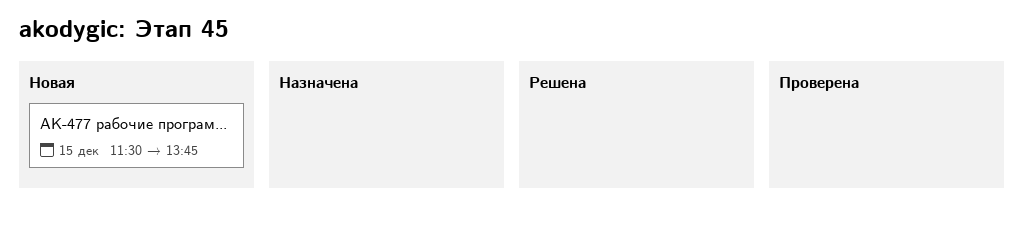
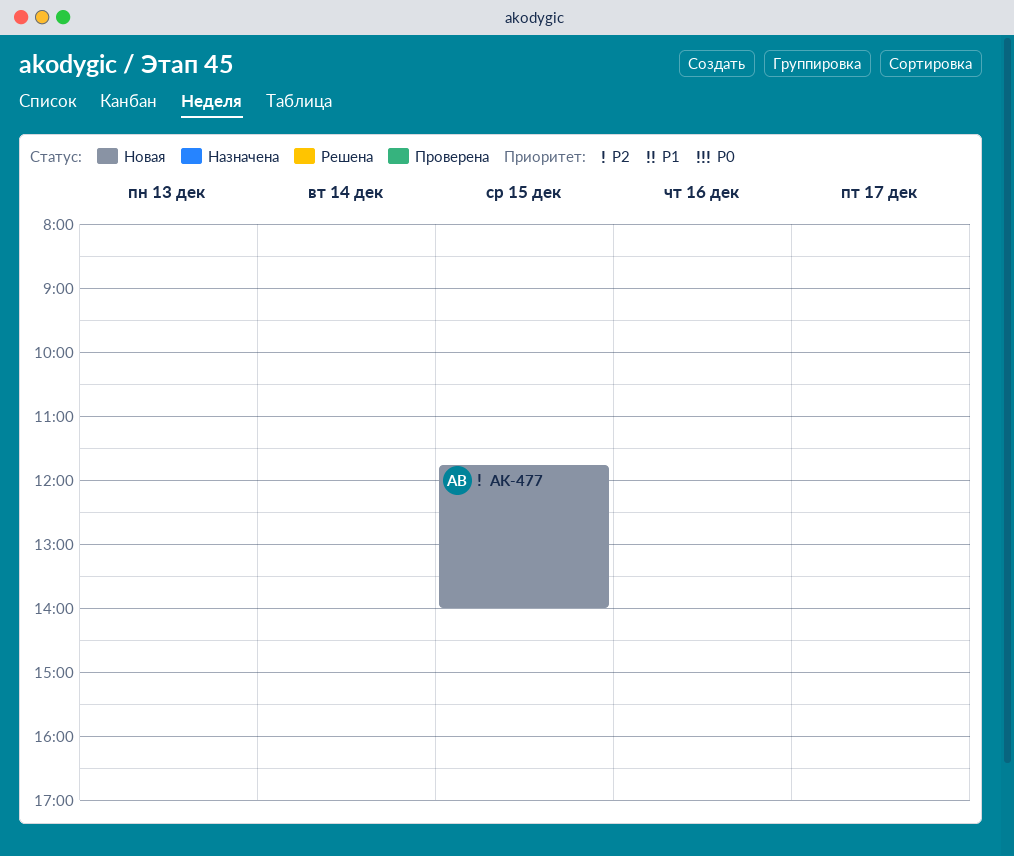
AK-477, begins: 11:30 -> 11:45
AK-477, ends: 13:45 -> 14:00

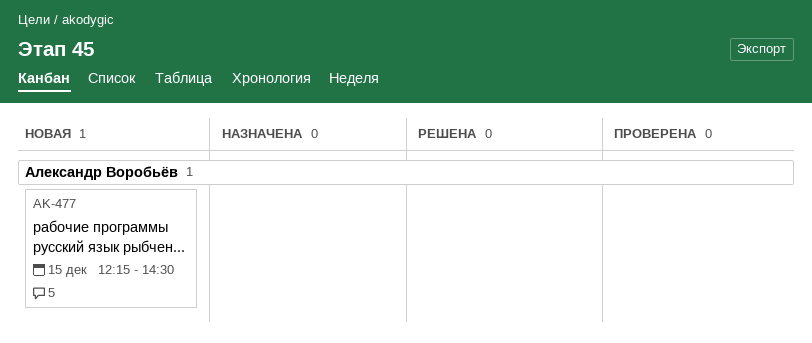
AK-477, begins: 11:45 -> 12:15
AK-477, ends: 14:00 -> 14:30

